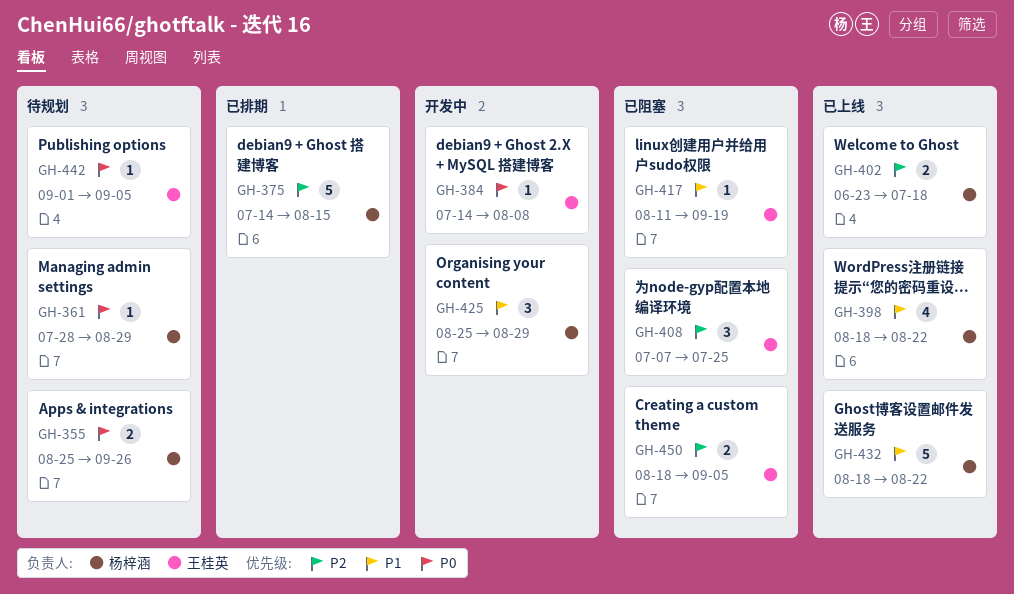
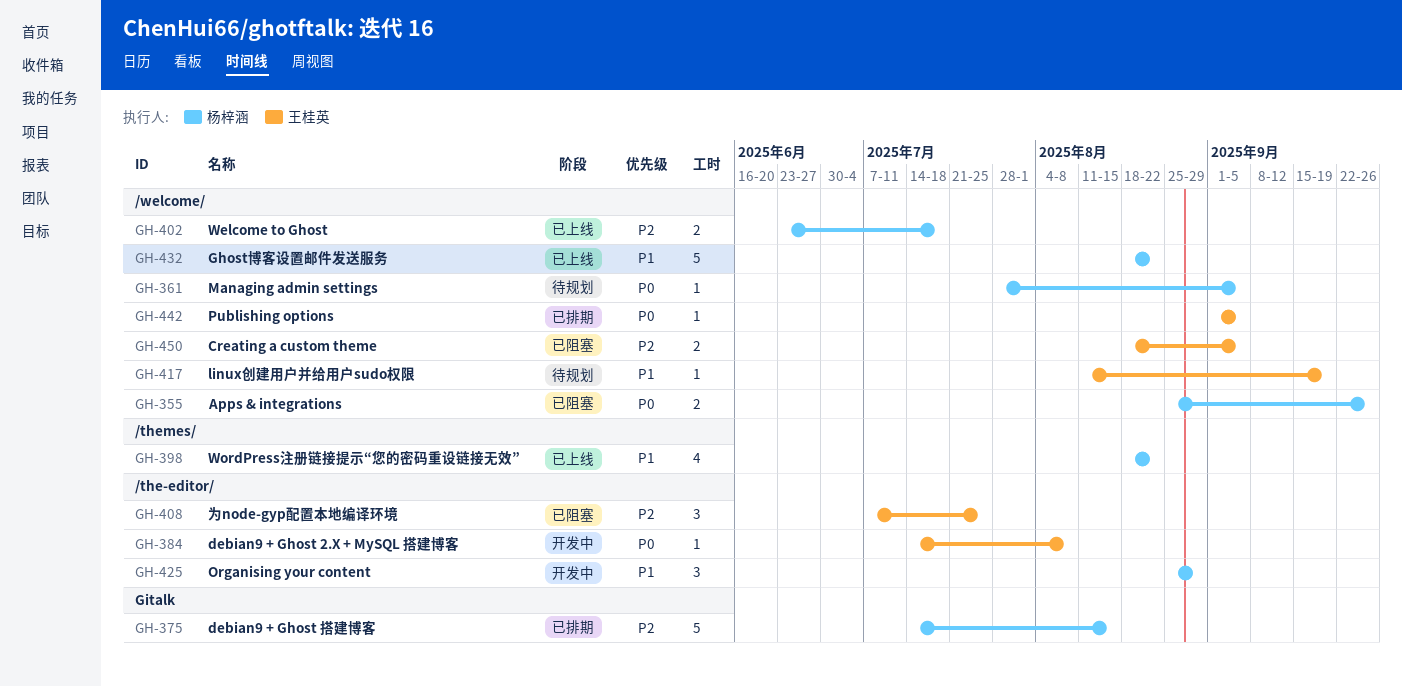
GH-355, status: 待规划 -> 已阻塞
GH-361, due: Aug 29 -> Sep 5
GH-417, status: 已阻塞 -> 待规划
GH-442, status: 待规划 -> 已排期

